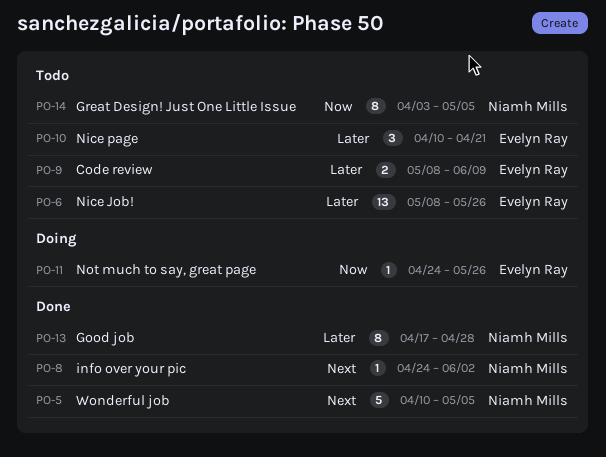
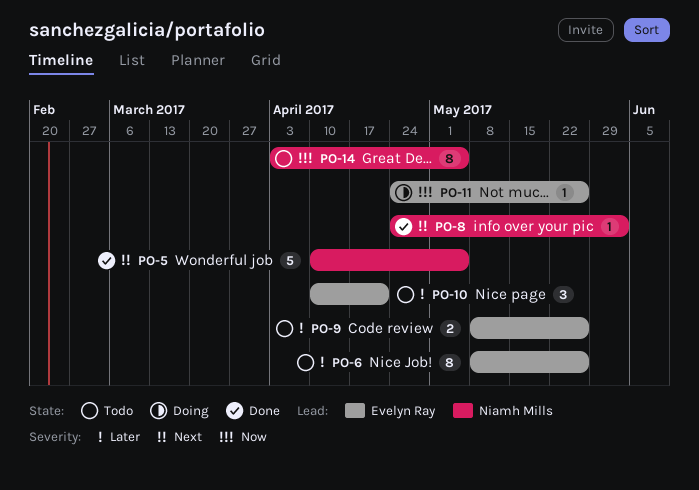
PO-6, estimate: 13 -> 8
PO-9, due: Jun 9 -> May 26
PO-13: present -> none

